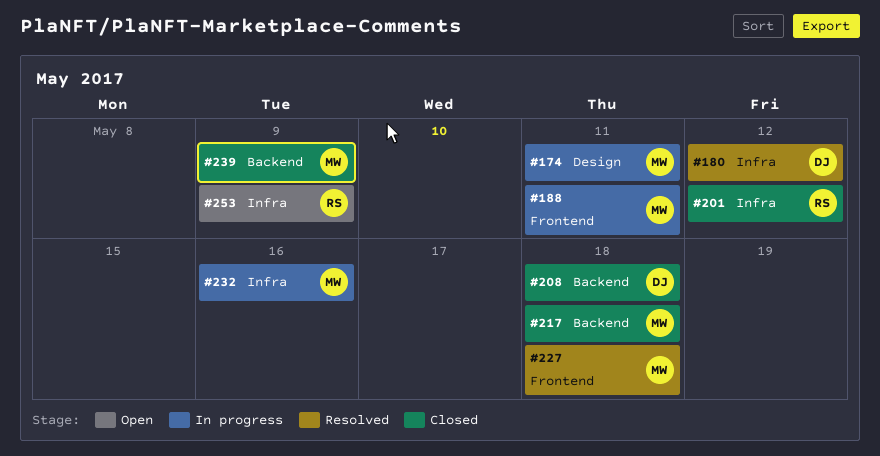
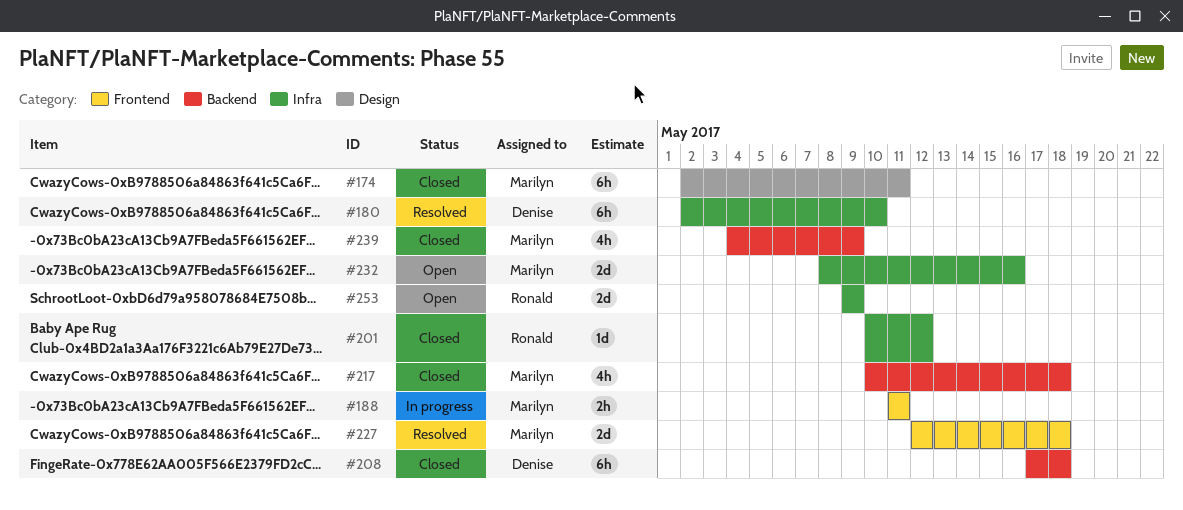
#174, status: In progress -> Closed
#180, due: May 12 -> May 10
#232, status: In progress -> Open

